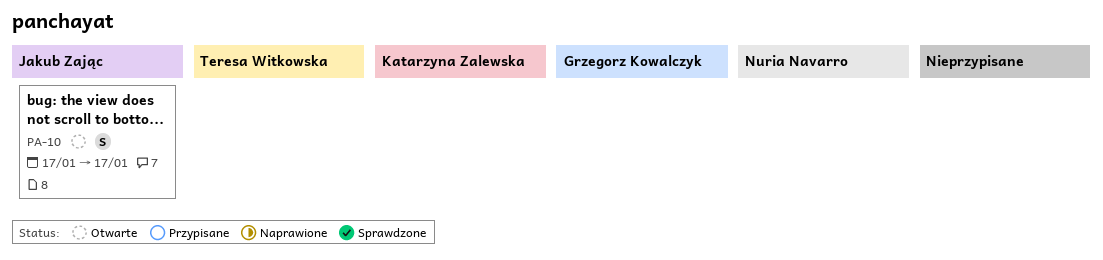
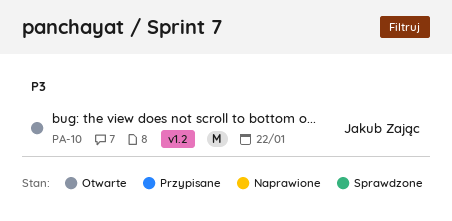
PA-10, estimate: S -> M
PA-10, due: Jan 17 -> Jan 22

